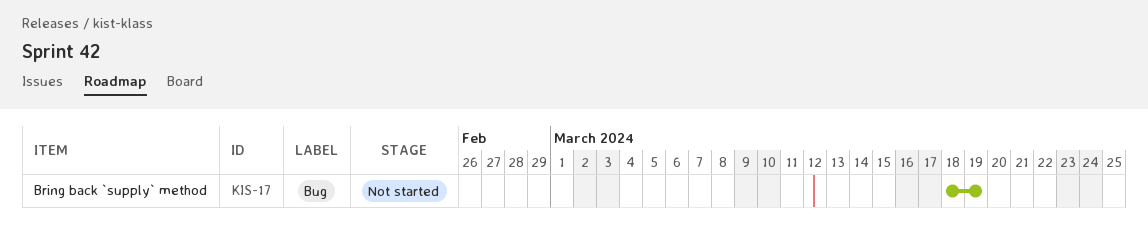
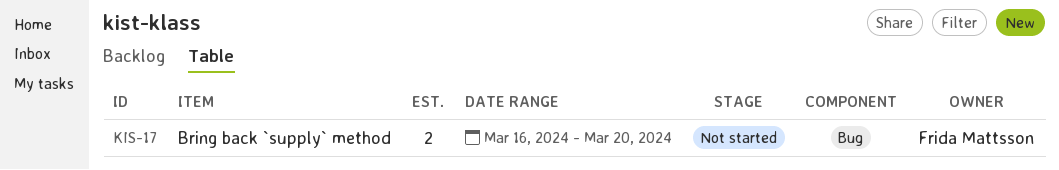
KIS-17, start: Mar 18 -> Mar 16
KIS-17, due: Mar 19 -> Mar 20

